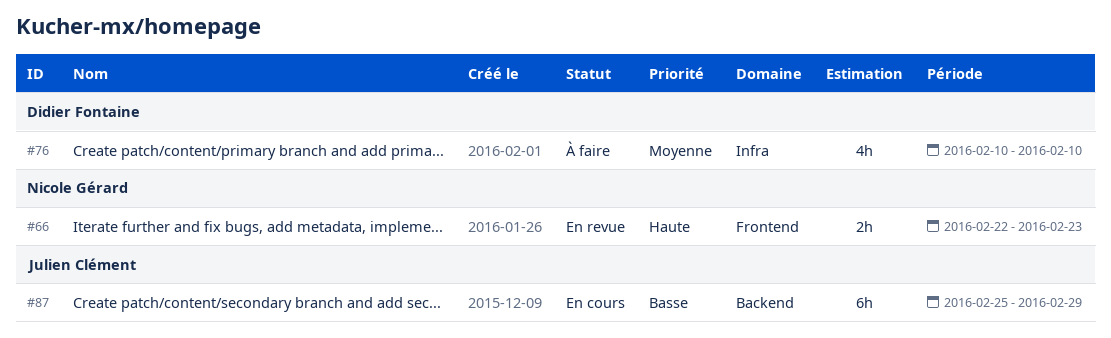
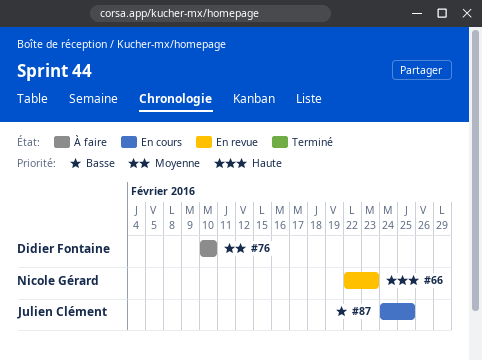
#87, start: Feb 25 -> Feb 24
#87, due: Feb 29 -> Feb 25

